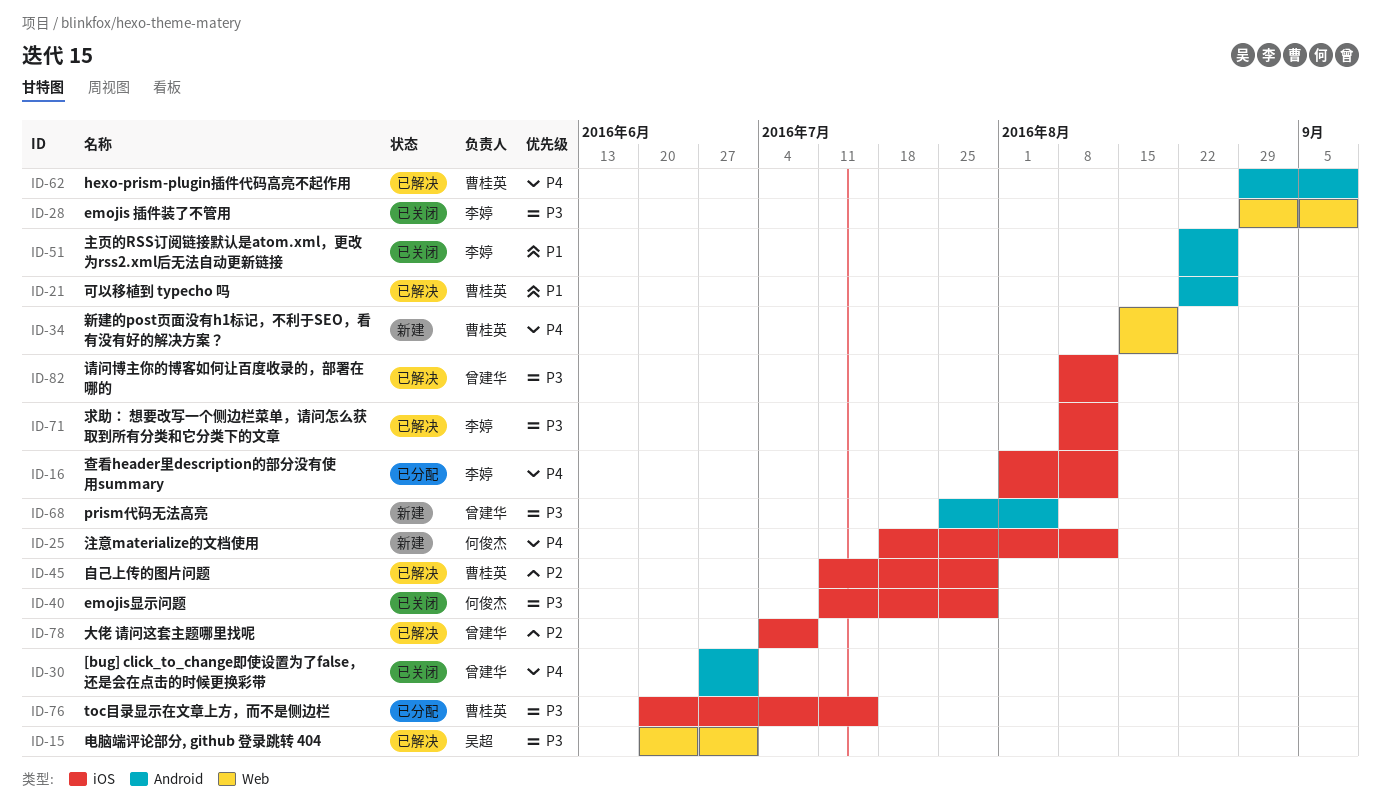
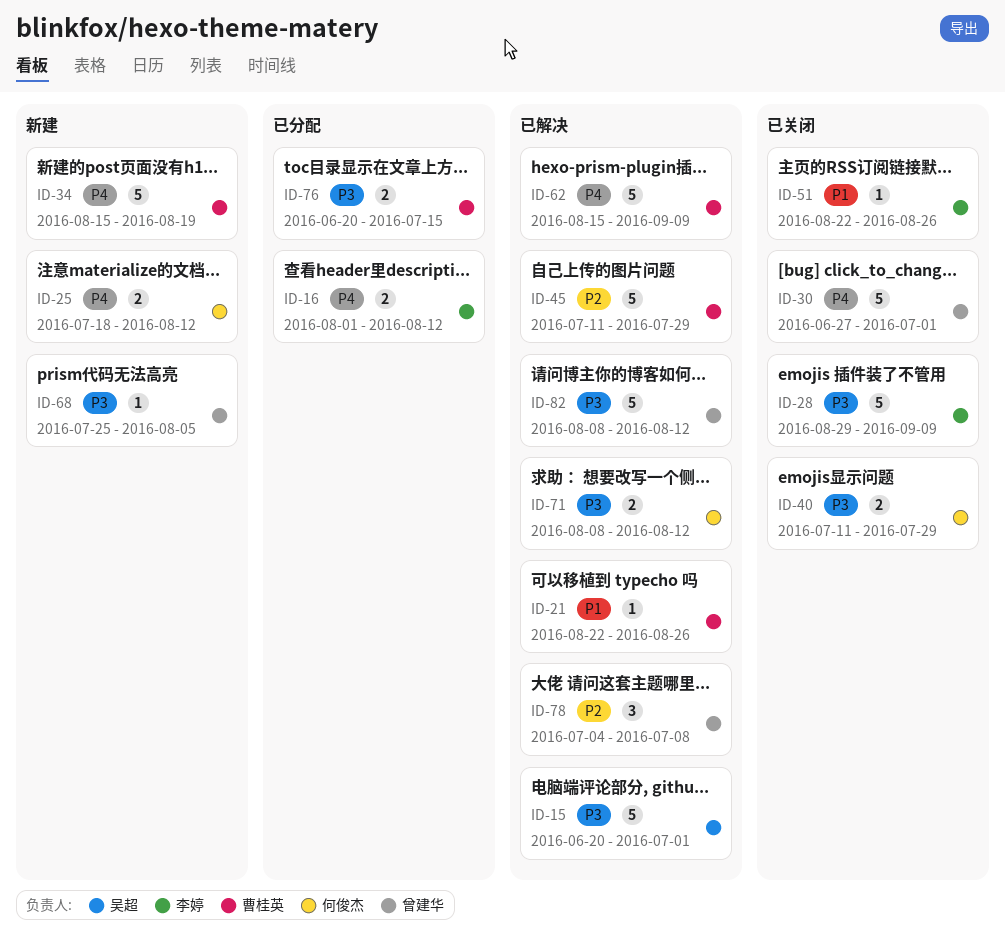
ID-62, start: Aug 29 -> Aug 15
ID-71, owner: 李婷 -> 何俊杰

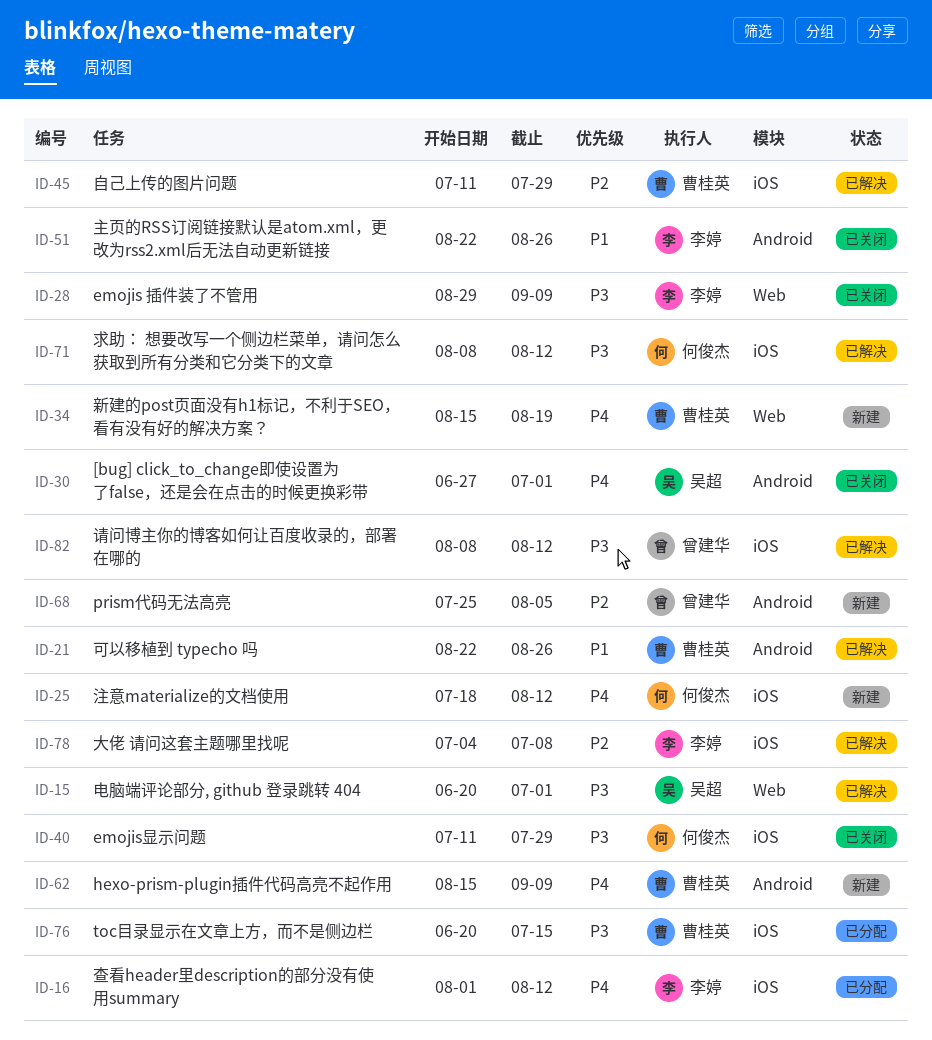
ID-30, owner: 曾建华 -> 吴超
ID-62, status: 已解决 -> 新建
ID-68, priority: P3 -> P2
ID-78, owner: 曾建华 -> 李婷

